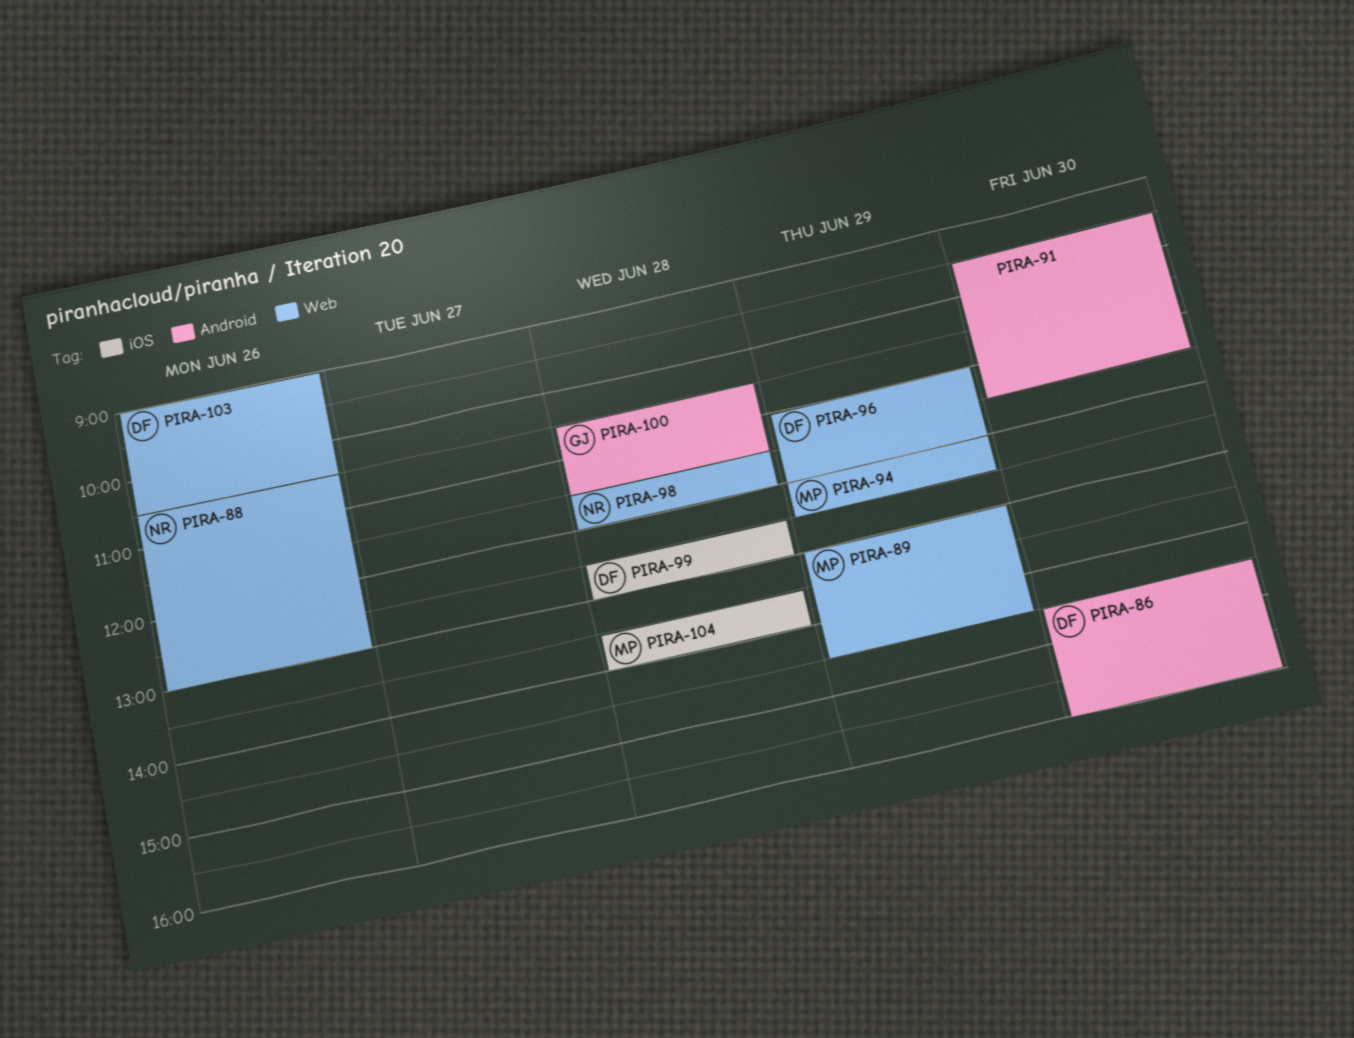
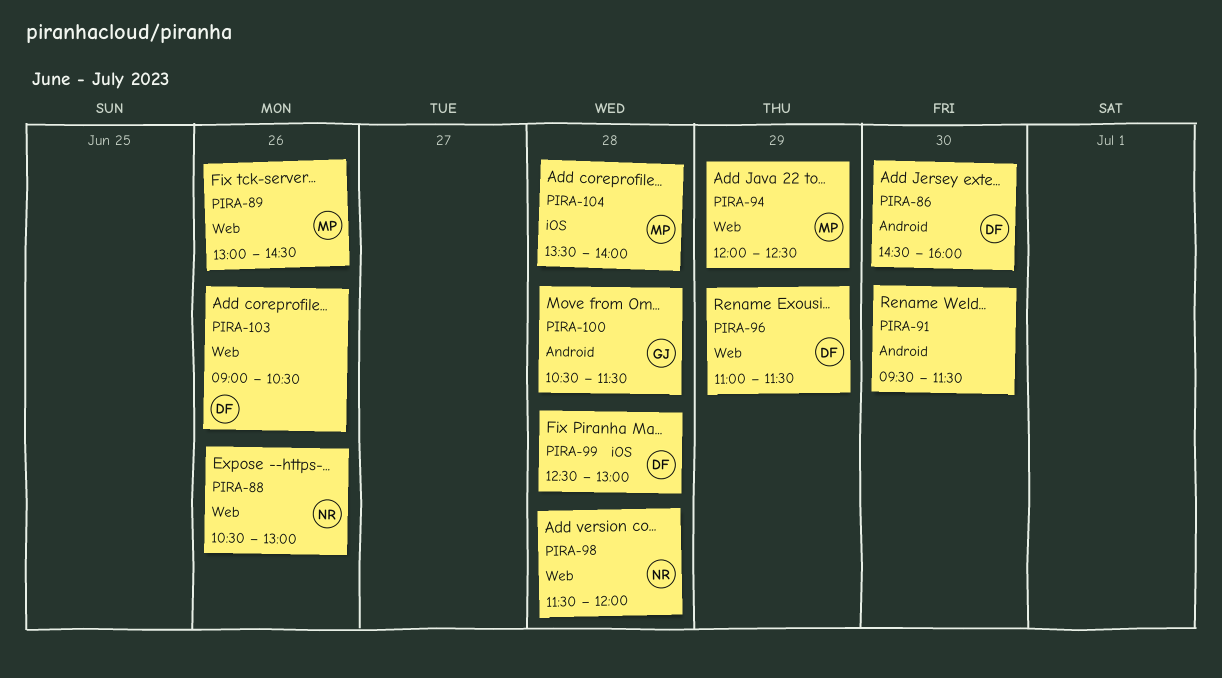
PIRA-89, day: Jun 29 -> Jun 26
PIRA-96, ends: 12:00 -> 11:30

